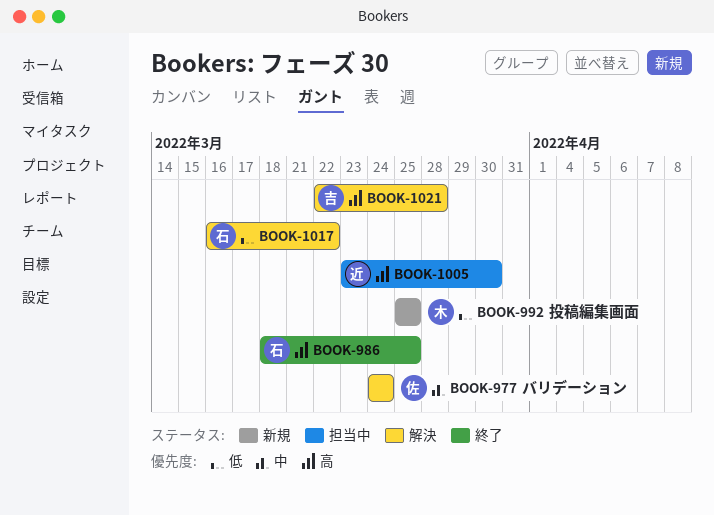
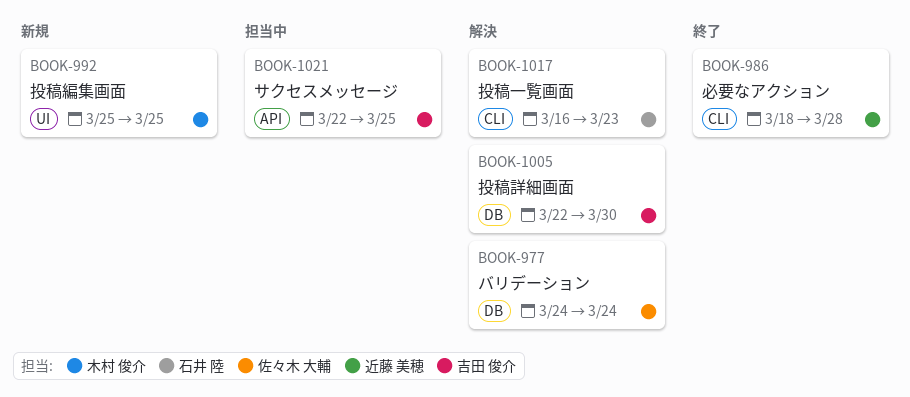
BOOK-986, owner: 石井 陸 -> 近藤 美穂
BOOK-986, due: Mar 25 -> Mar 28
BOOK-1005, status: 担当中 -> 解決
BOOK-1005, owner: 近藤 美穂 -> 吉田 俊介
BOOK-1005, start: Mar 23 -> Mar 22
BOOK-1017, due: Mar 22 -> Mar 23
BOOK-1021, status: 解決 -> 担当中
BOOK-1021, due: Mar 28 -> Mar 25

